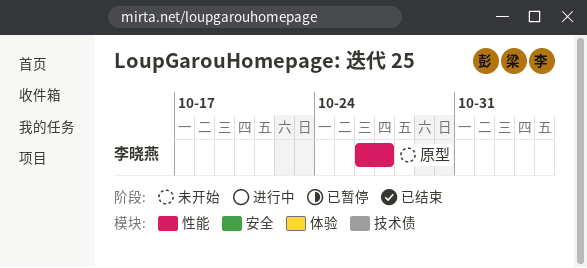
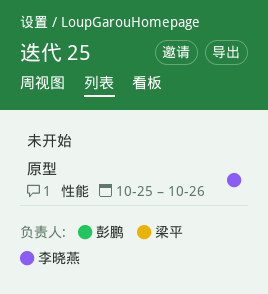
原型, start: Oct 26 -> Oct 25
原型, due: Oct 27 -> Oct 26

